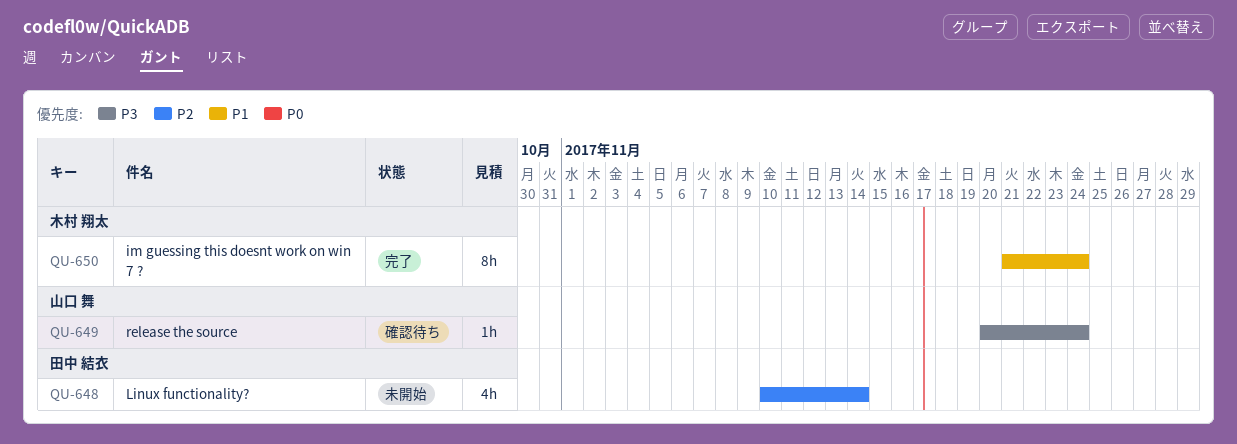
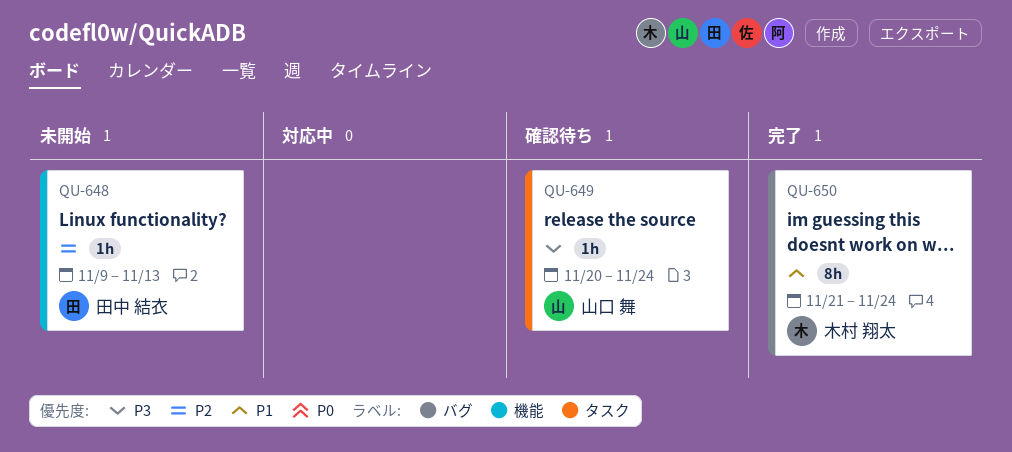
QU-648, estimate: 4h -> 1h
QU-648, start: Nov 10 -> Nov 9
QU-648, due: Nov 14 -> Nov 13

